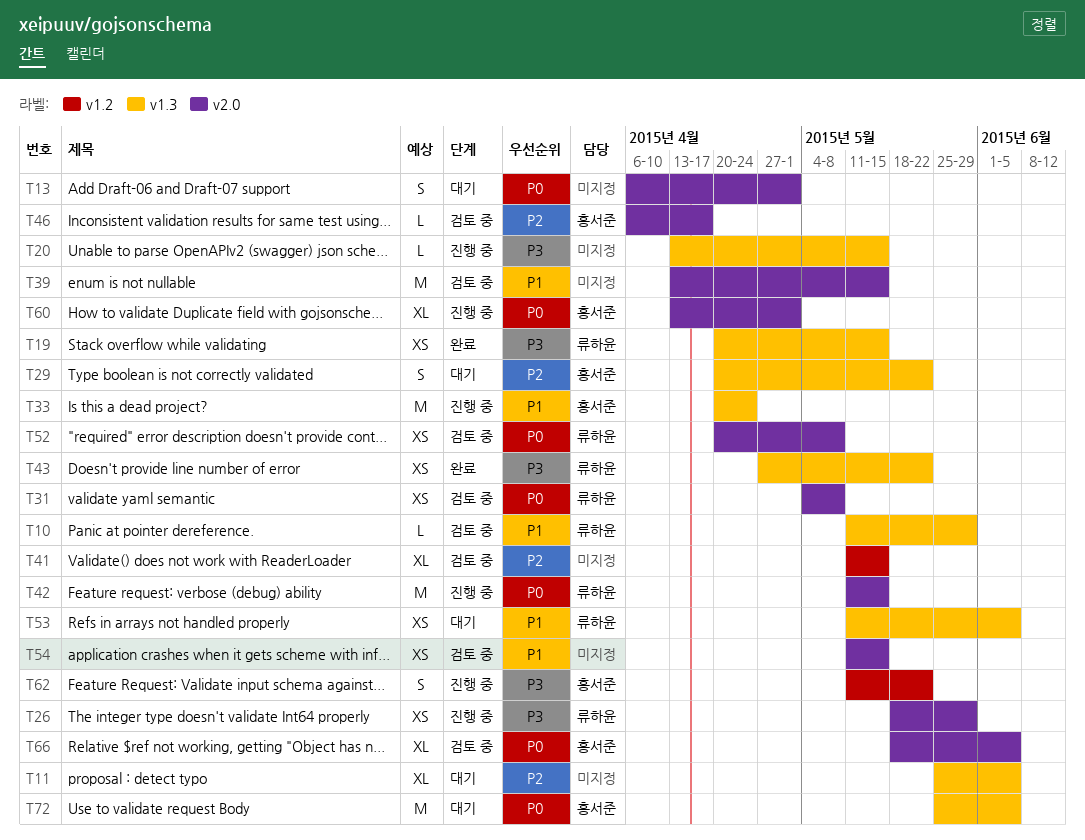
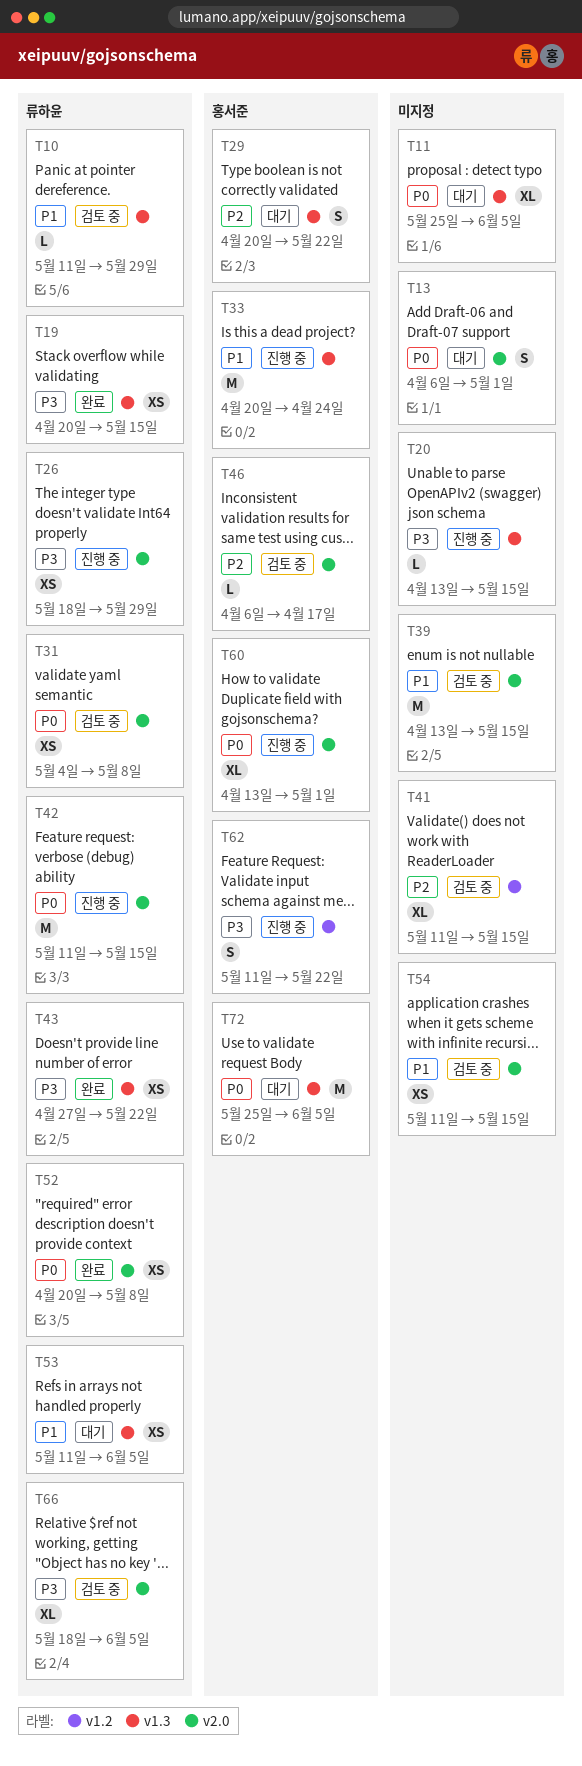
T11, priority: P2 -> P0
T52, status: 검토 중 -> 완료
T66, owner: 홍서준 -> 류하윤
T66, priority: P0 -> P3

